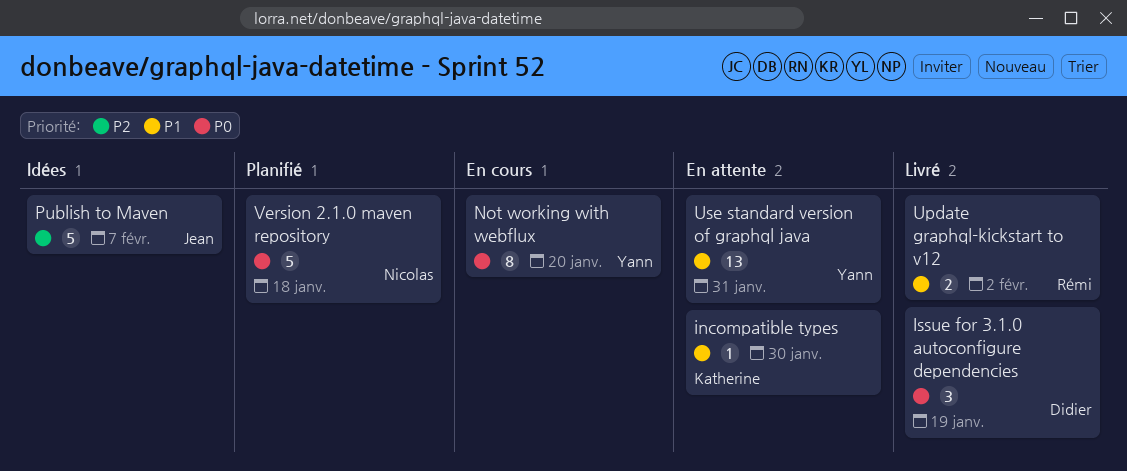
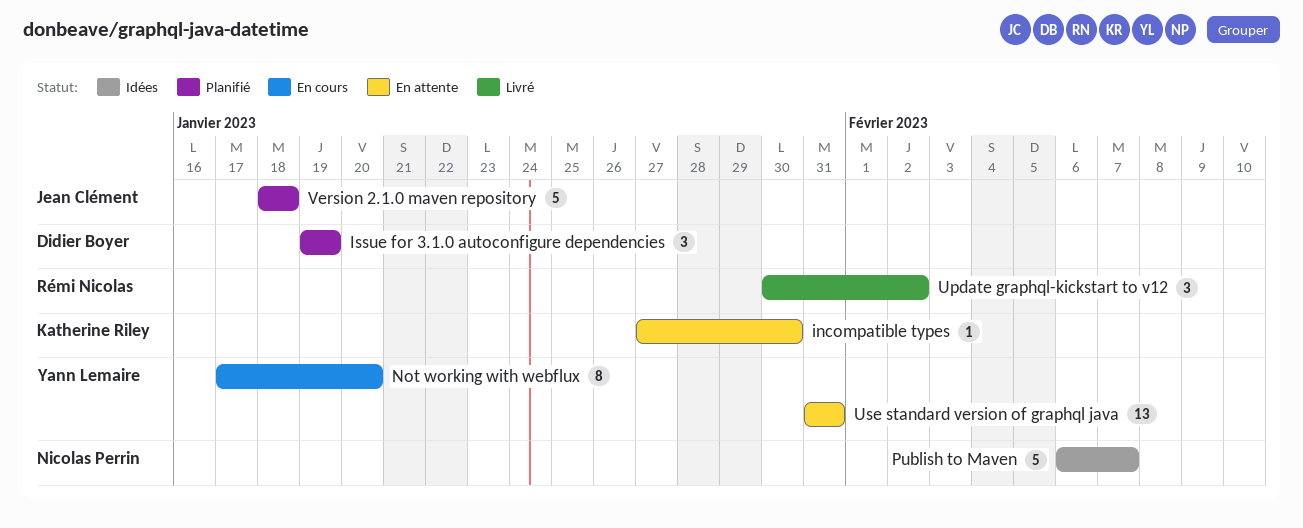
Issue for 3.1.0 autoconfigure dependencies, status: Livré -> Planifié
Publish to Maven, owner: Jean Clément -> Nicolas Perrin
Update graphql-kickstart to v12, estimate: 2 -> 3
Version 2.1.0 maven repository, owner: Nicolas Perrin -> Jean Clément

